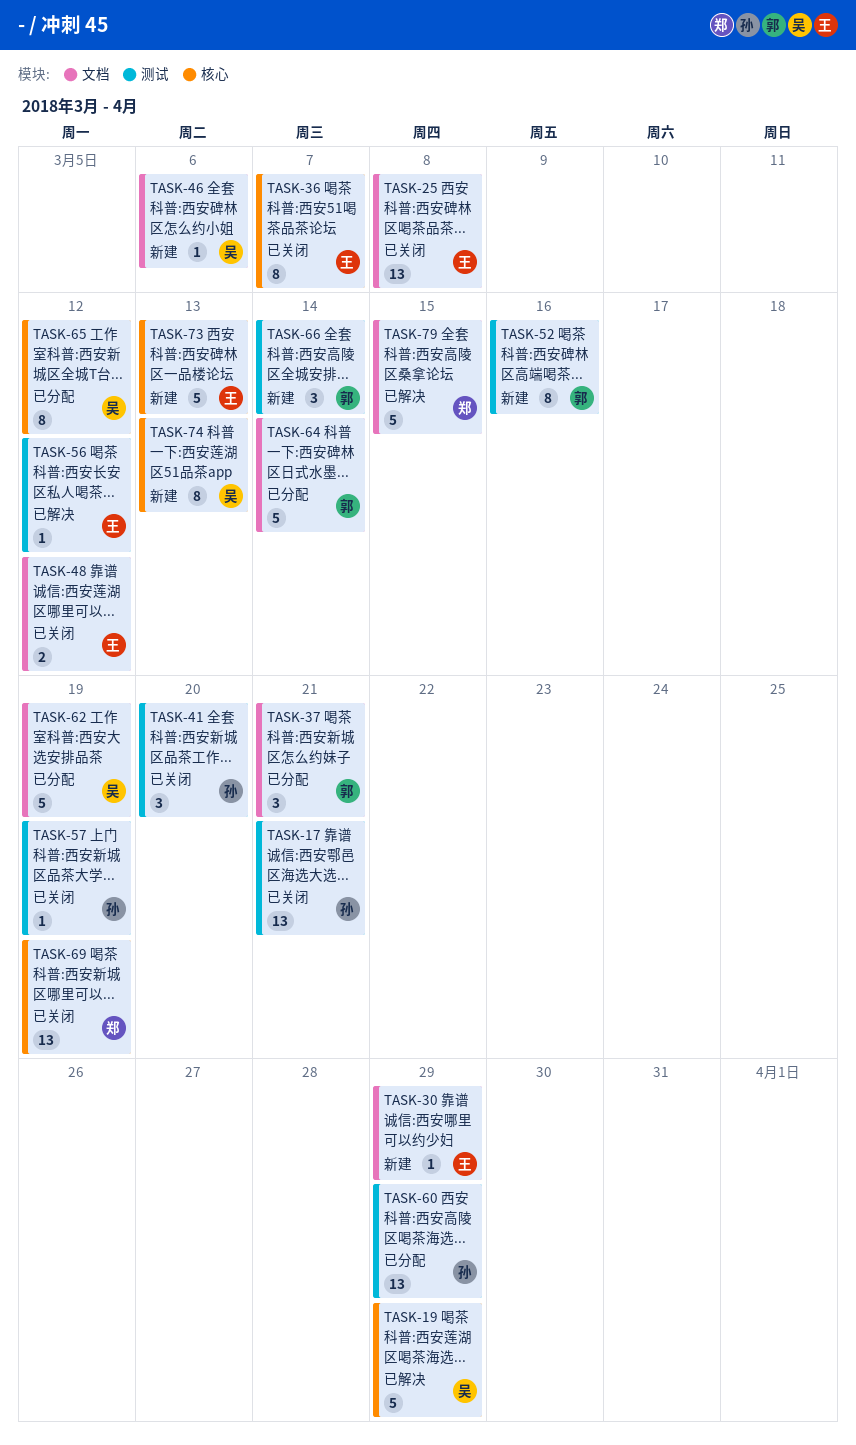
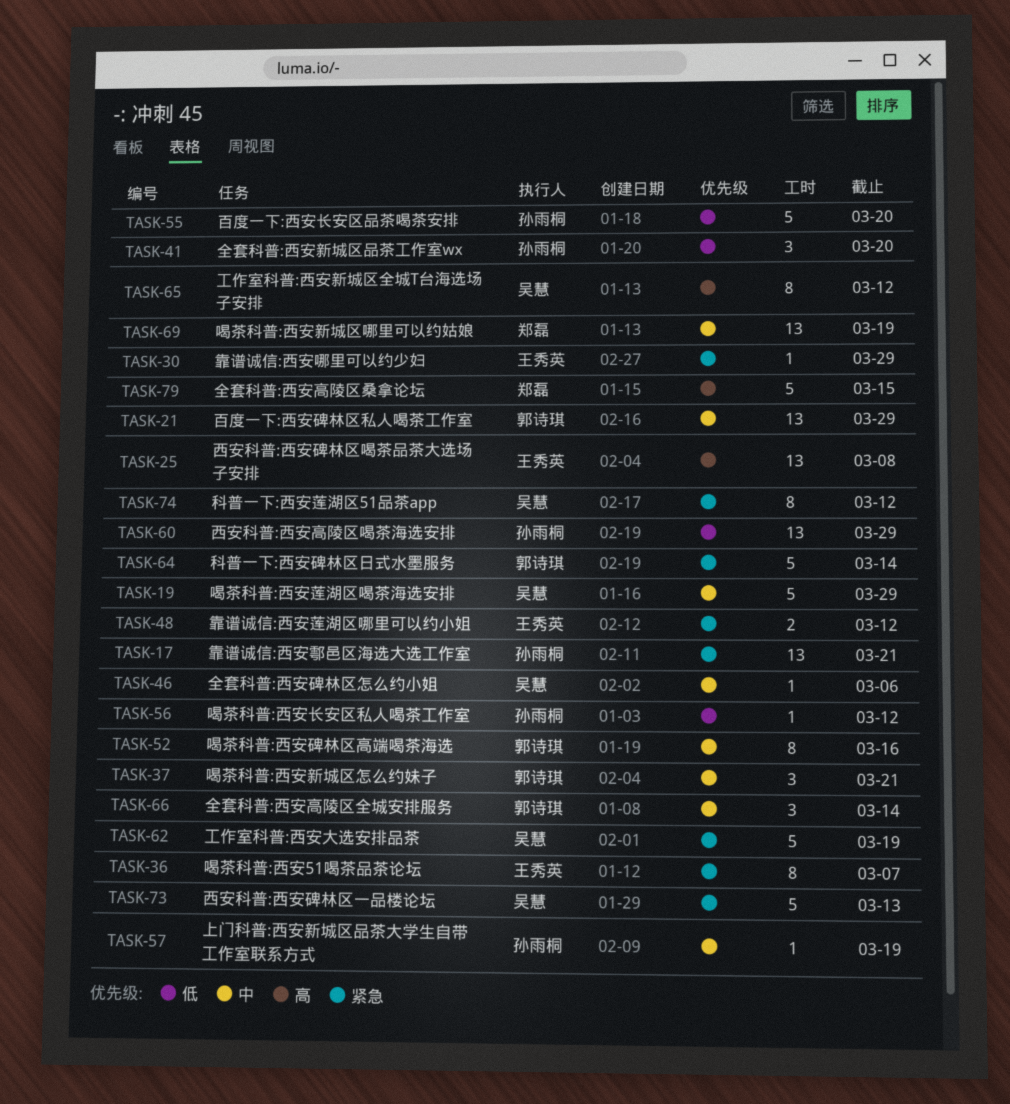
TASK-21: none -> present
TASK-55: none -> present
TASK-56, owner: 王秀英 -> 孙雨桐
TASK-73, owner: 王秀英 -> 吴慧
TASK-74, due: Mar 13 -> Mar 12

